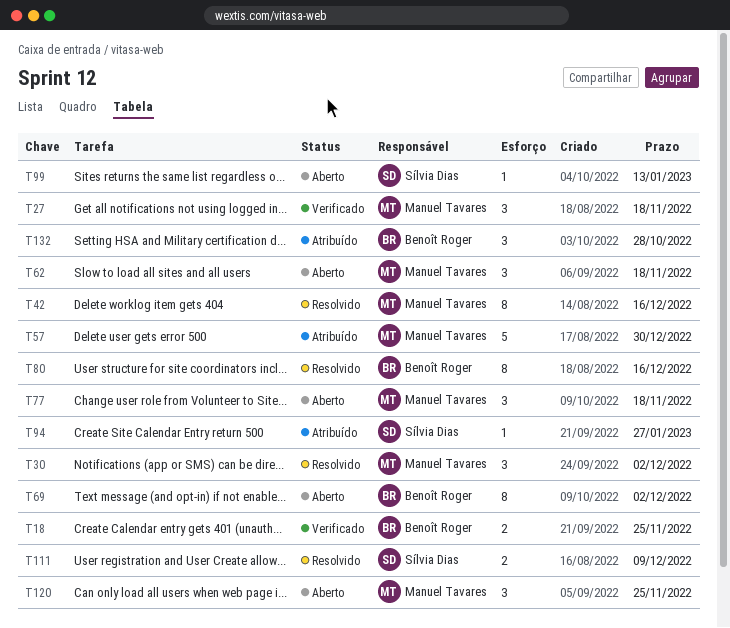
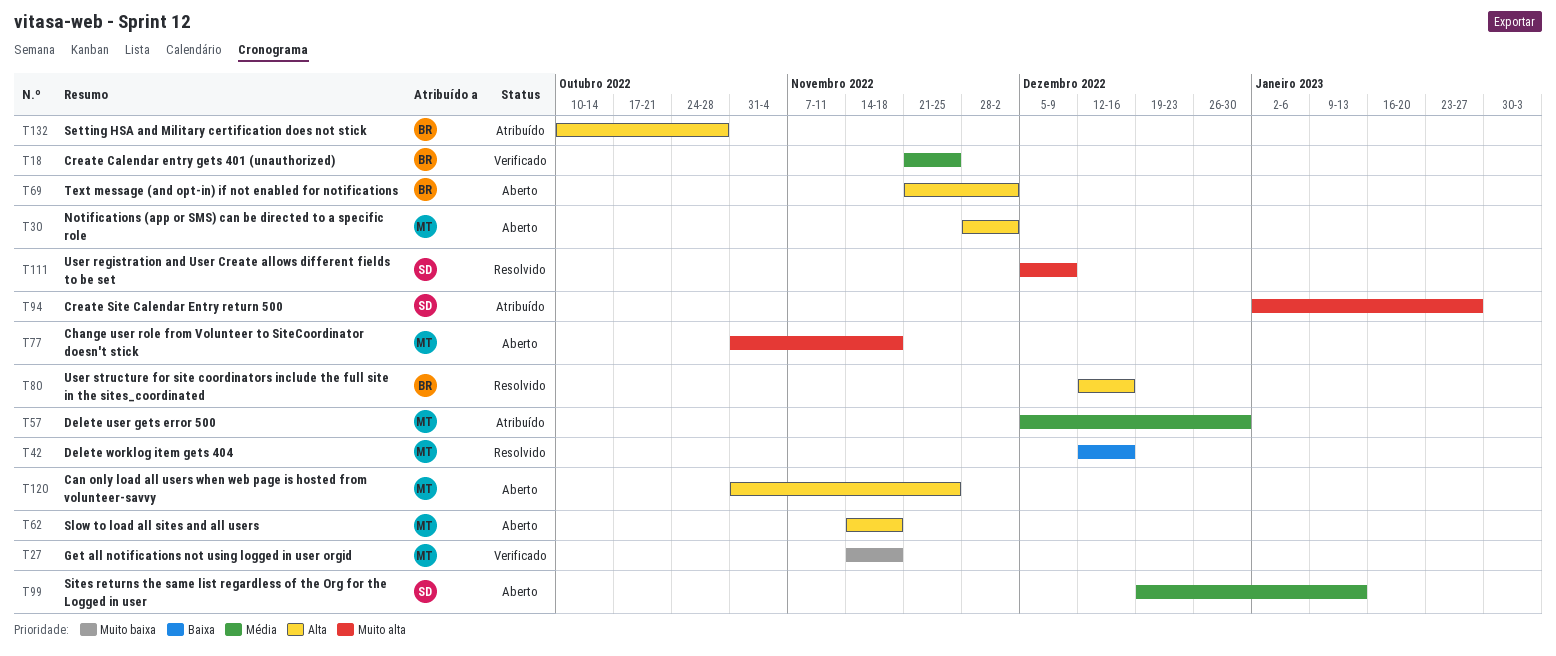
T30, status: Resolvido -> Aberto

